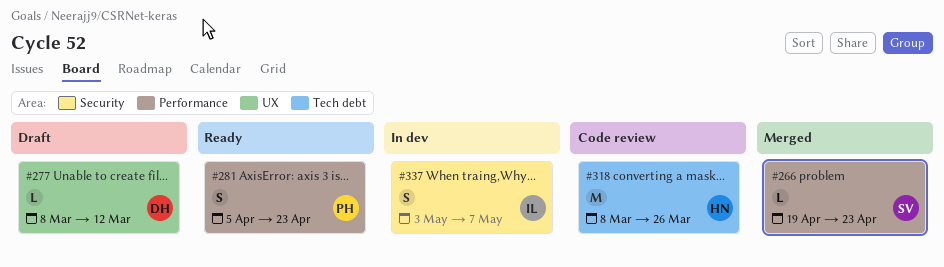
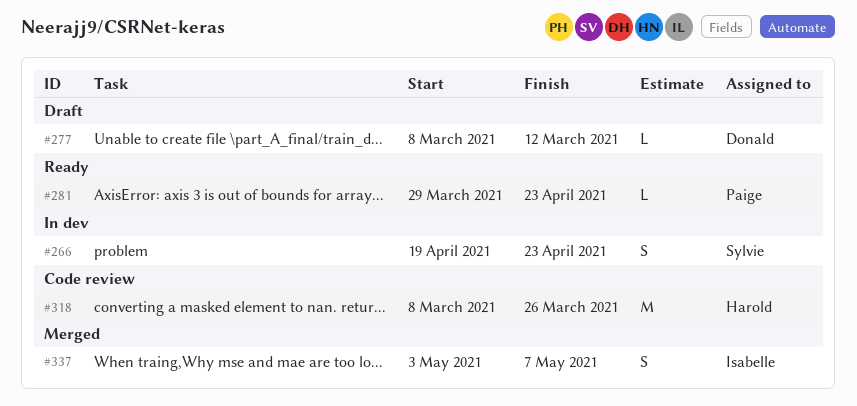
#266, status: Merged -> In dev
#266, estimate: L -> S
#281, estimate: S -> L
#281, start: Apr 5 -> Mar 29
#337, status: In dev -> Merged

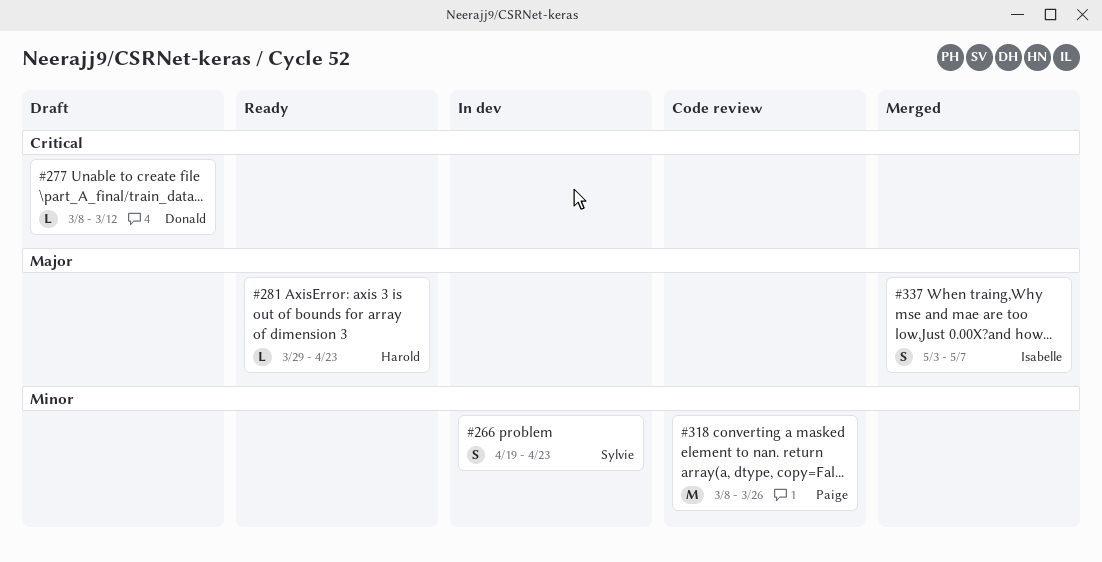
#281, owner: Paige -> Harold
#318, owner: Harold -> Paige

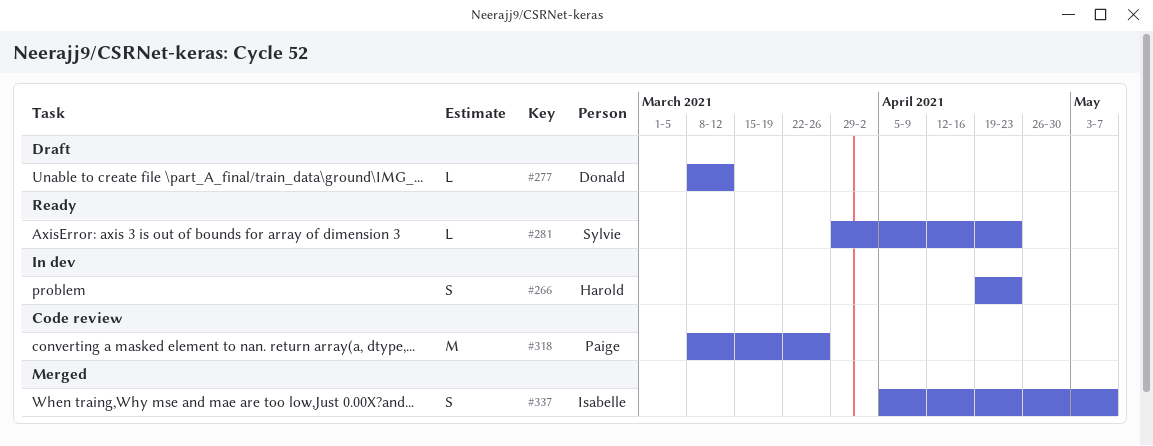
#266, owner: Sylvie -> Harold
#281, owner: Harold -> Sylvie
#337, start: May 3 -> Apr 5

